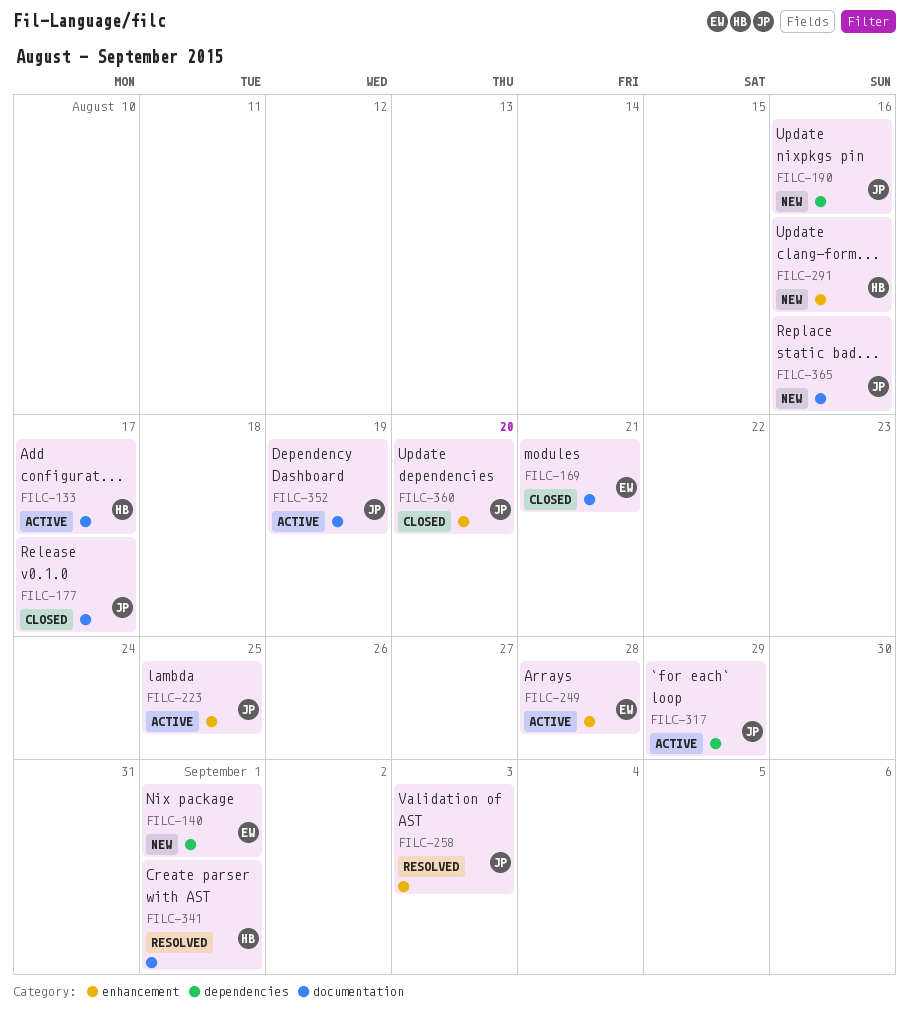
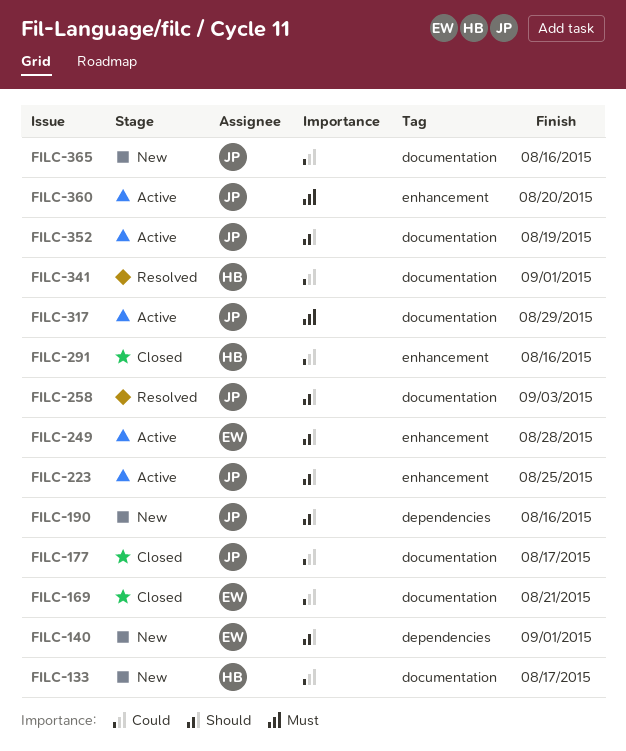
FILC-133, status: Active -> New
FILC-258, label: enhancement -> documentation
FILC-291, status: New -> Closed
FILC-317, label: dependencies -> documentation
FILC-360, status: Closed -> Active

